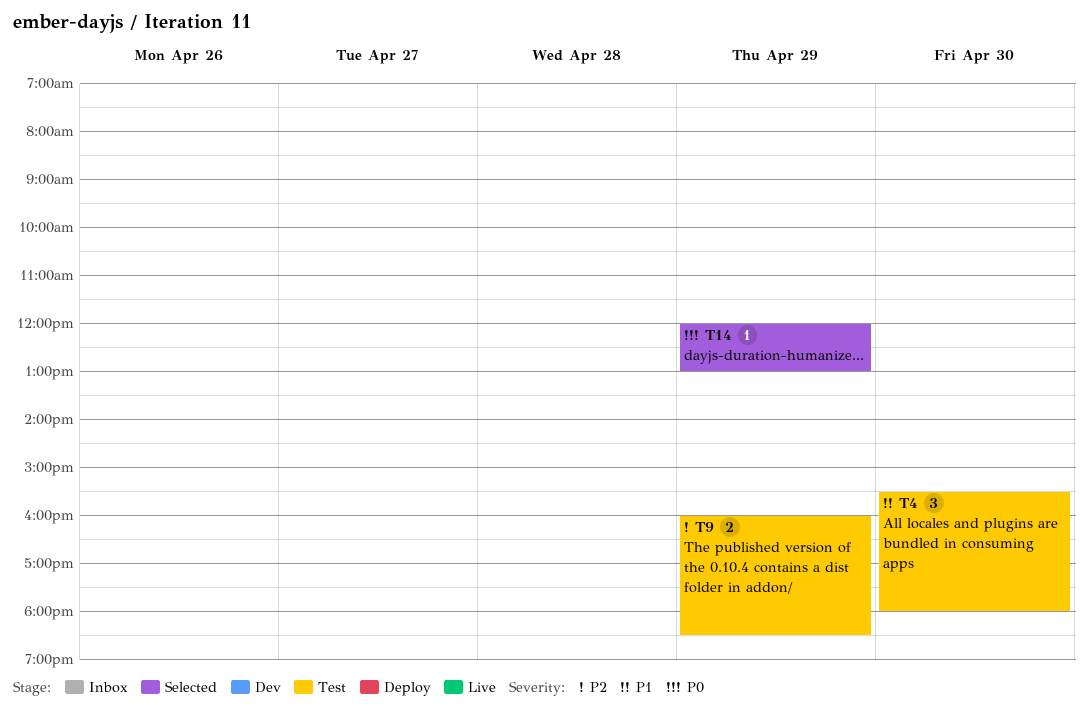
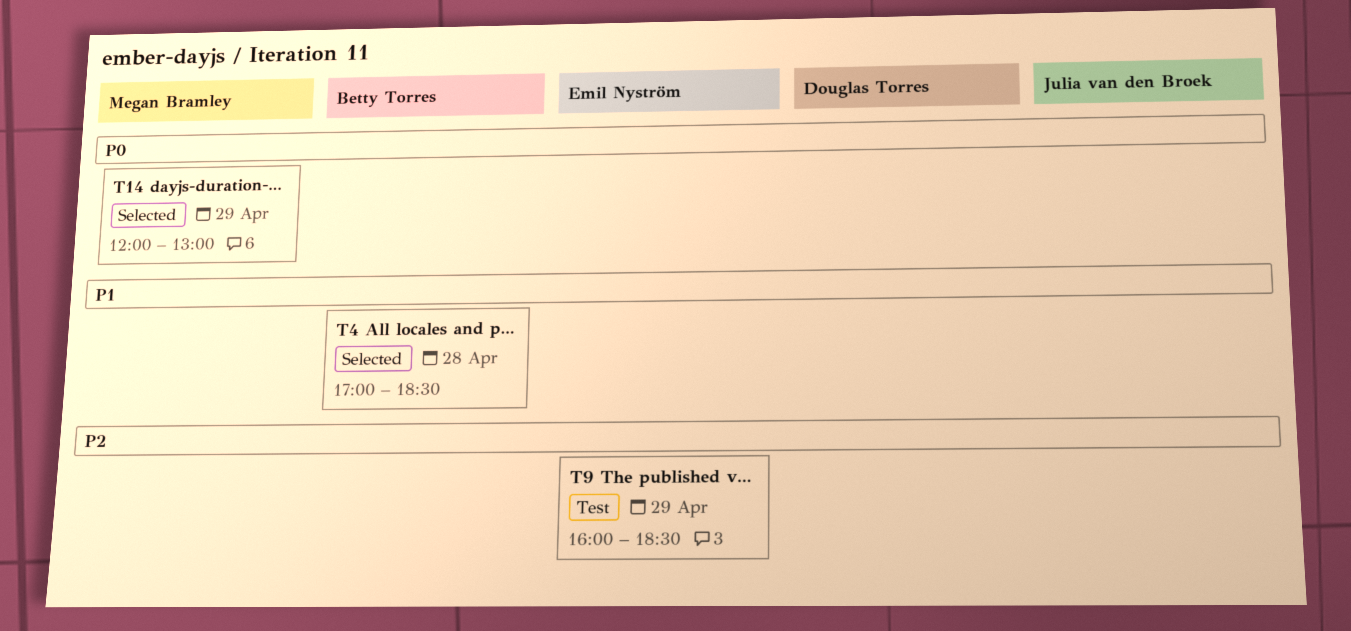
T4, status: Test -> Selected
T4, day: Apr 30 -> Apr 28
T4, begins: 15:30 -> 17:00
T4, ends: 18:00 -> 18:30

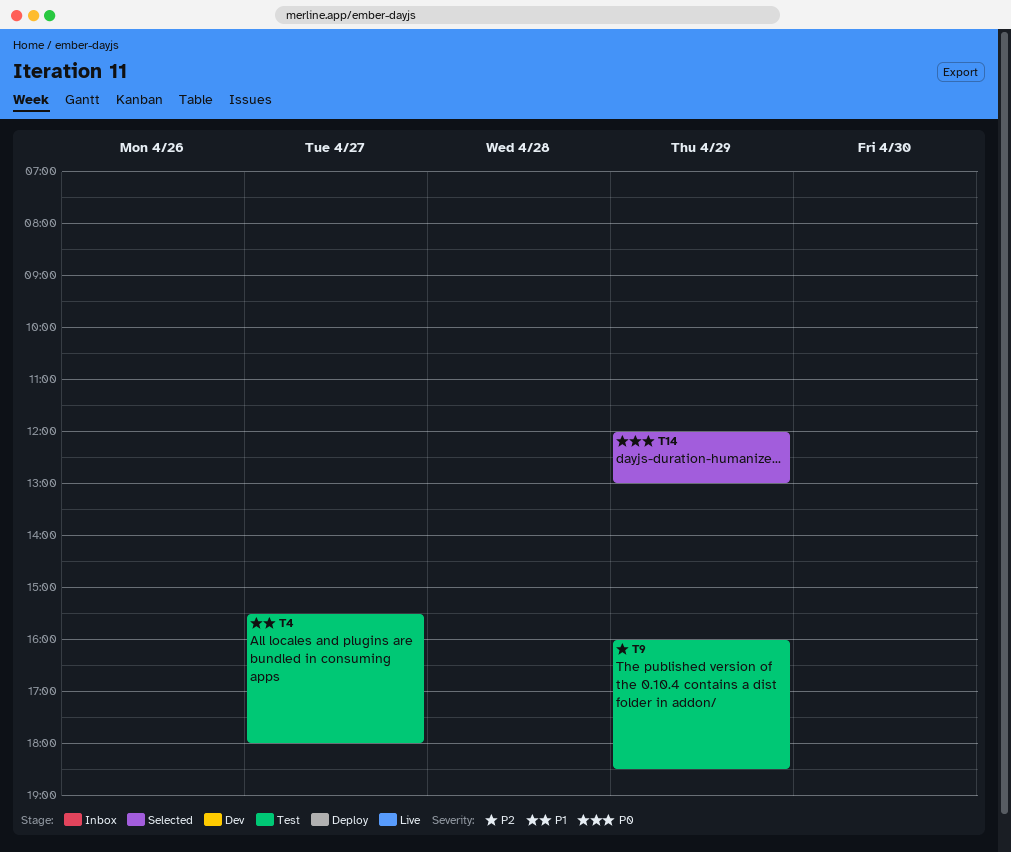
T4, status: Selected -> Test
T4, day: Apr 28 -> Apr 27
T4, begins: 17:00 -> 15:30
T4, ends: 18:30 -> 18:00

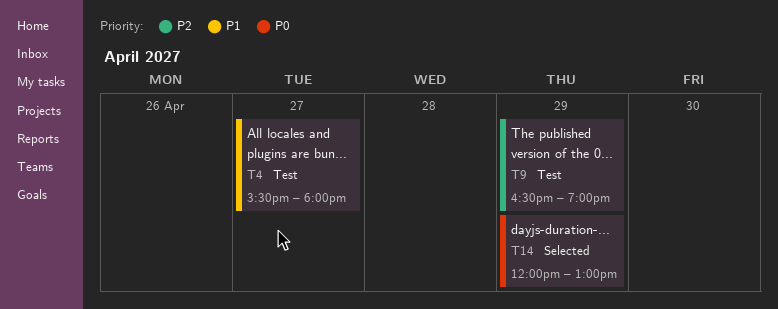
T9, begins: 16:00 -> 16:30
T9, ends: 18:30 -> 19:00

